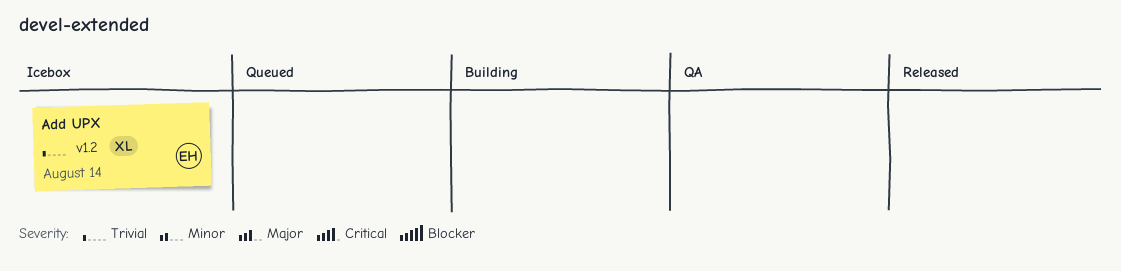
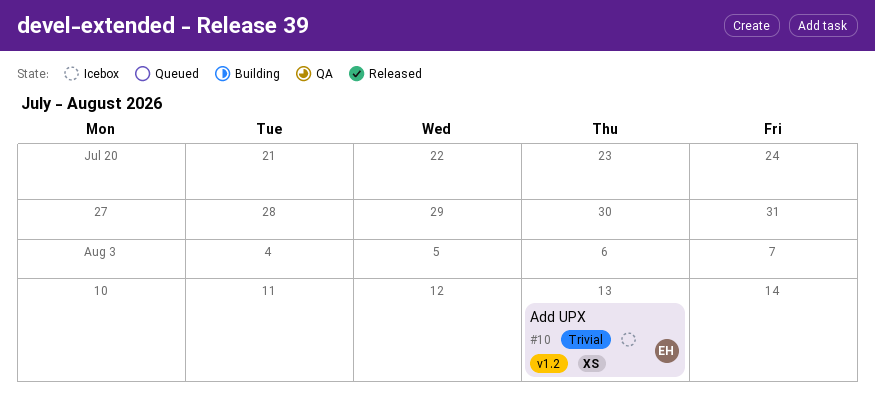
Add UPX, estimate: XL -> XS
Add UPX, due: Aug 14 -> Aug 13

